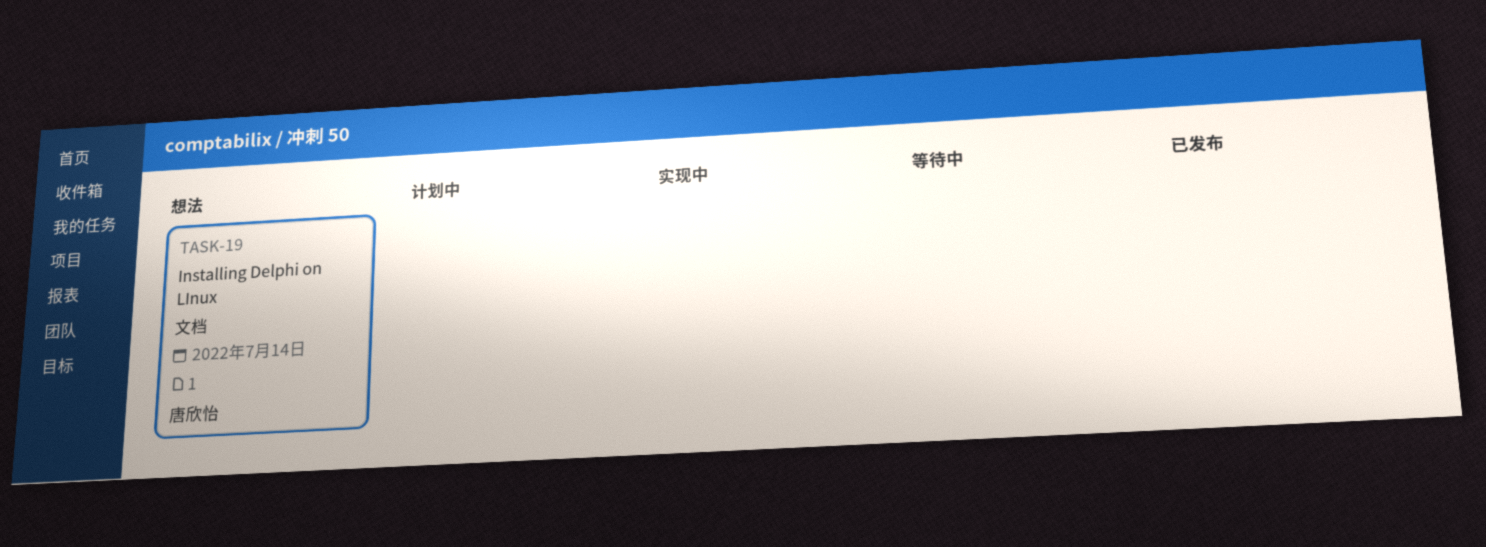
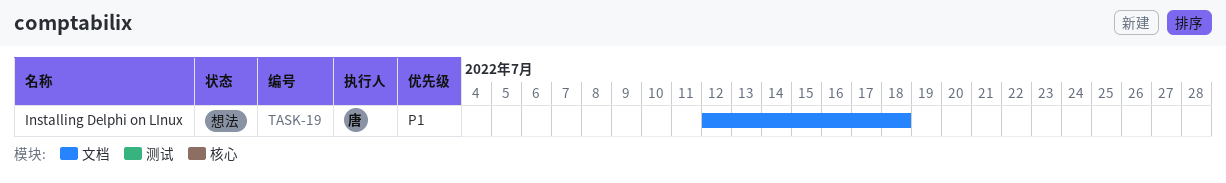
TASK-19, due: Jul 14 -> Jul 18

